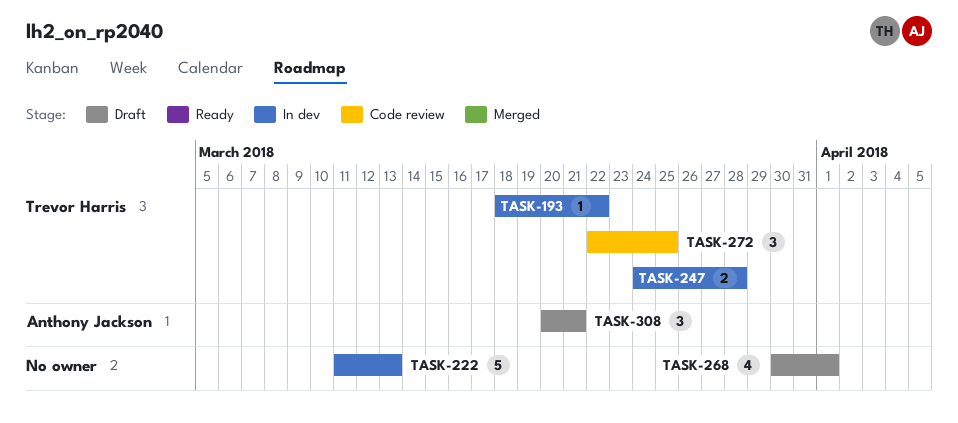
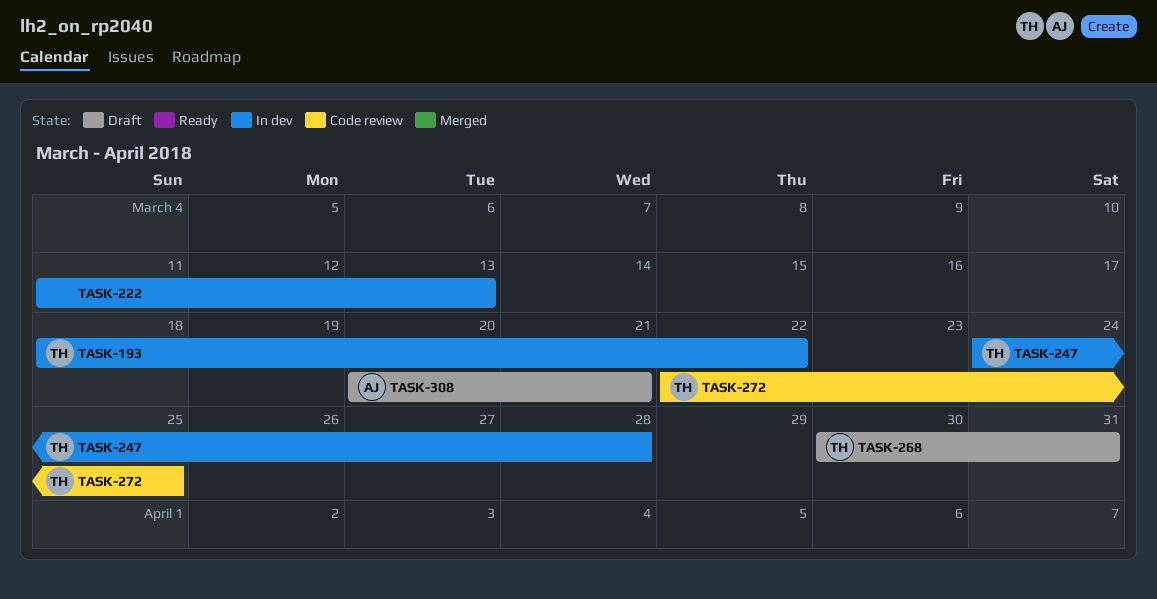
TASK-268, owner: none -> Trevor Harris
TASK-268, due: Apr 1 -> Mar 31

